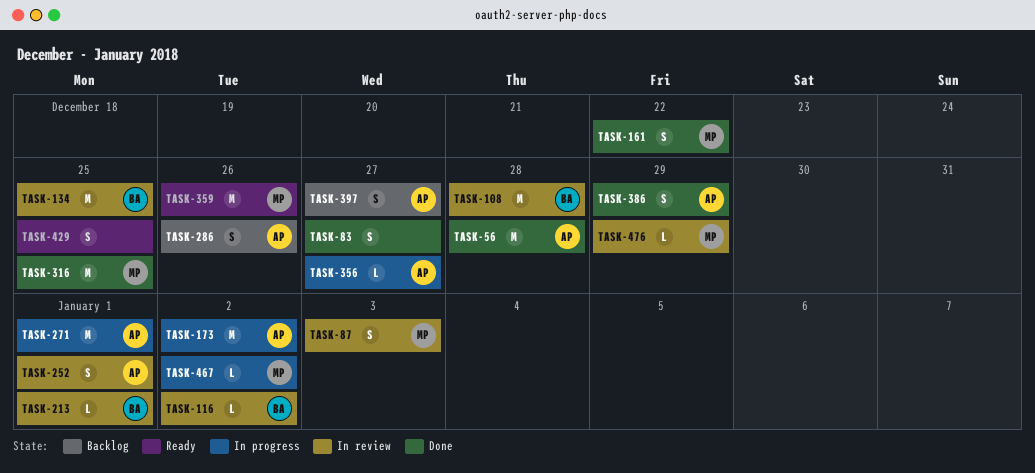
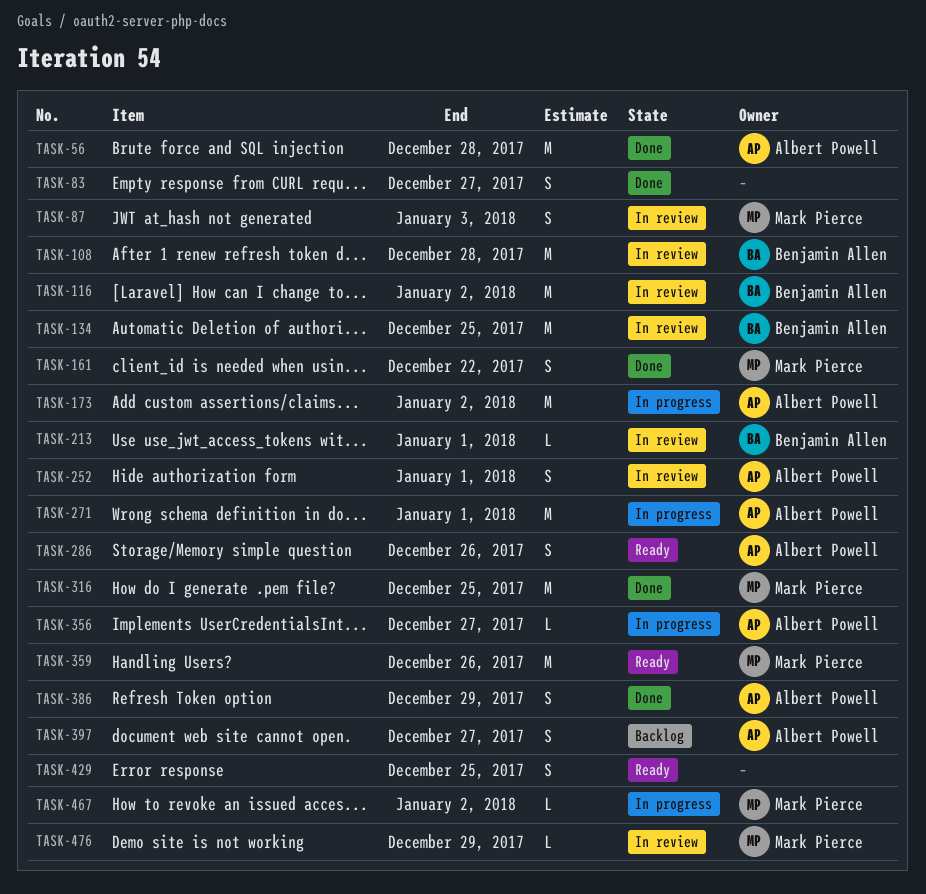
TASK-116, estimate: L -> M
TASK-286, status: Backlog -> Ready

